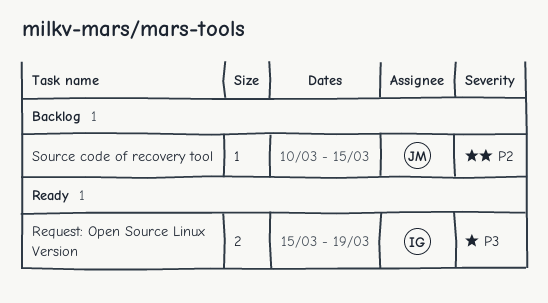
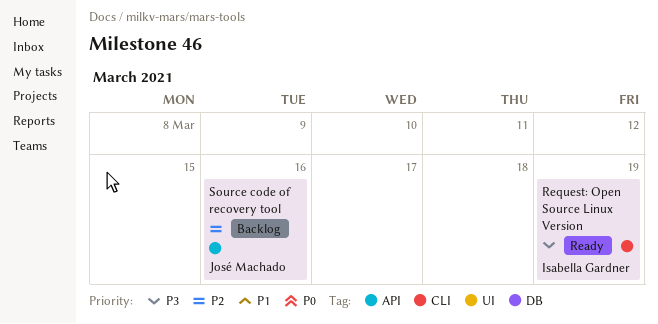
Source code of recovery tool, due: Mar 15 -> Mar 16

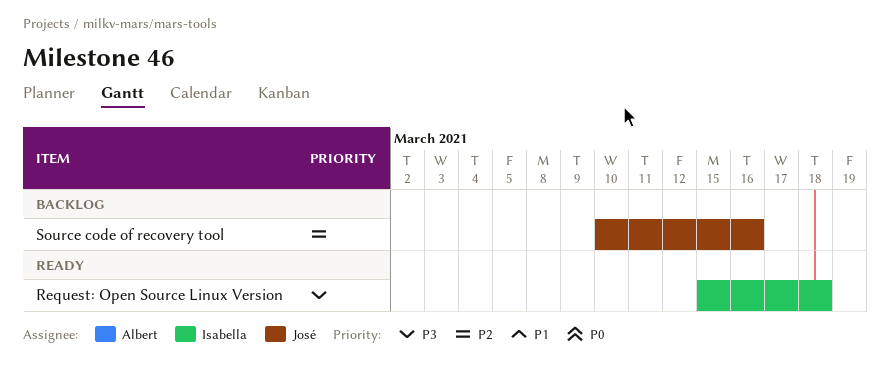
Request: Open Source Linux Version, due: Mar 19 -> Mar 18

